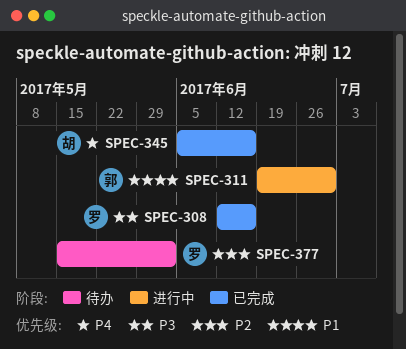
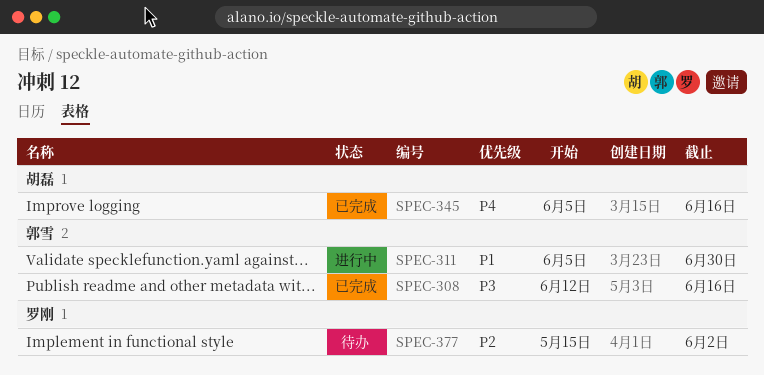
SPEC-308, owner: 罗刚 -> 郭雪
SPEC-311, start: Jun 19 -> Jun 5

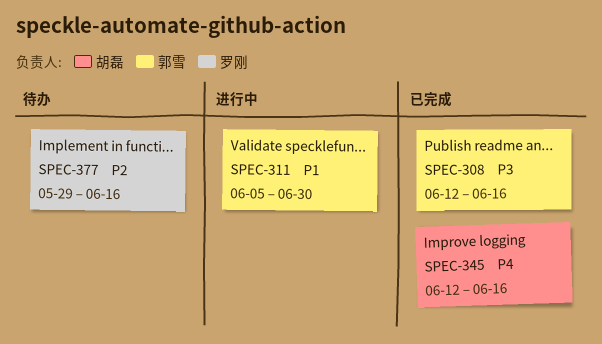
SPEC-345, start: Jun 5 -> Jun 12
SPEC-377, start: May 15 -> May 29
SPEC-377, due: Jun 2 -> Jun 16

